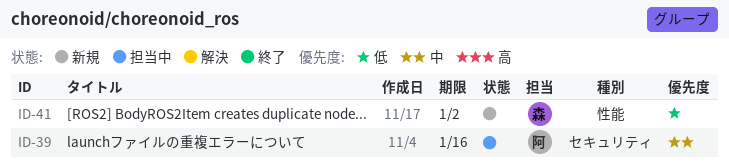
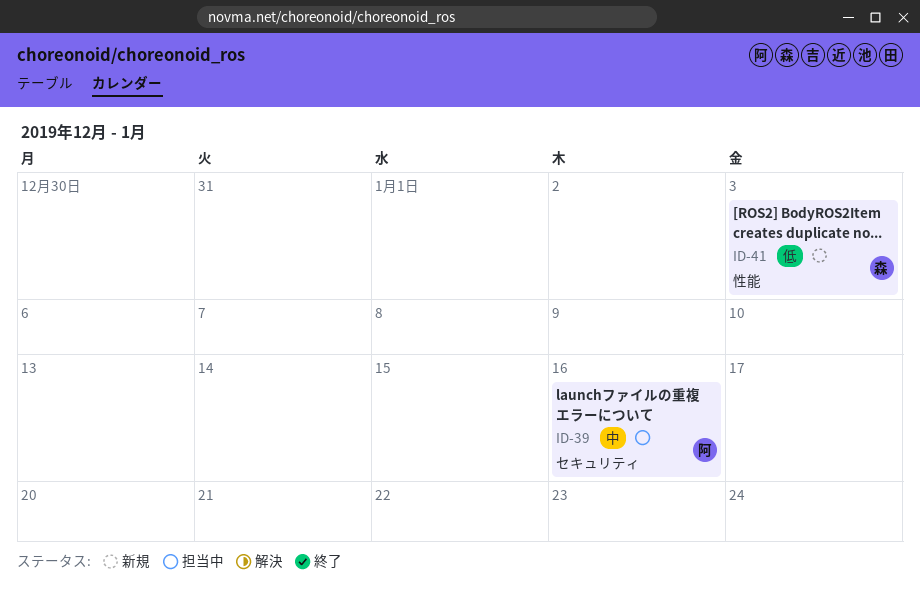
ID-41, due: Jan 2 -> Jan 3

